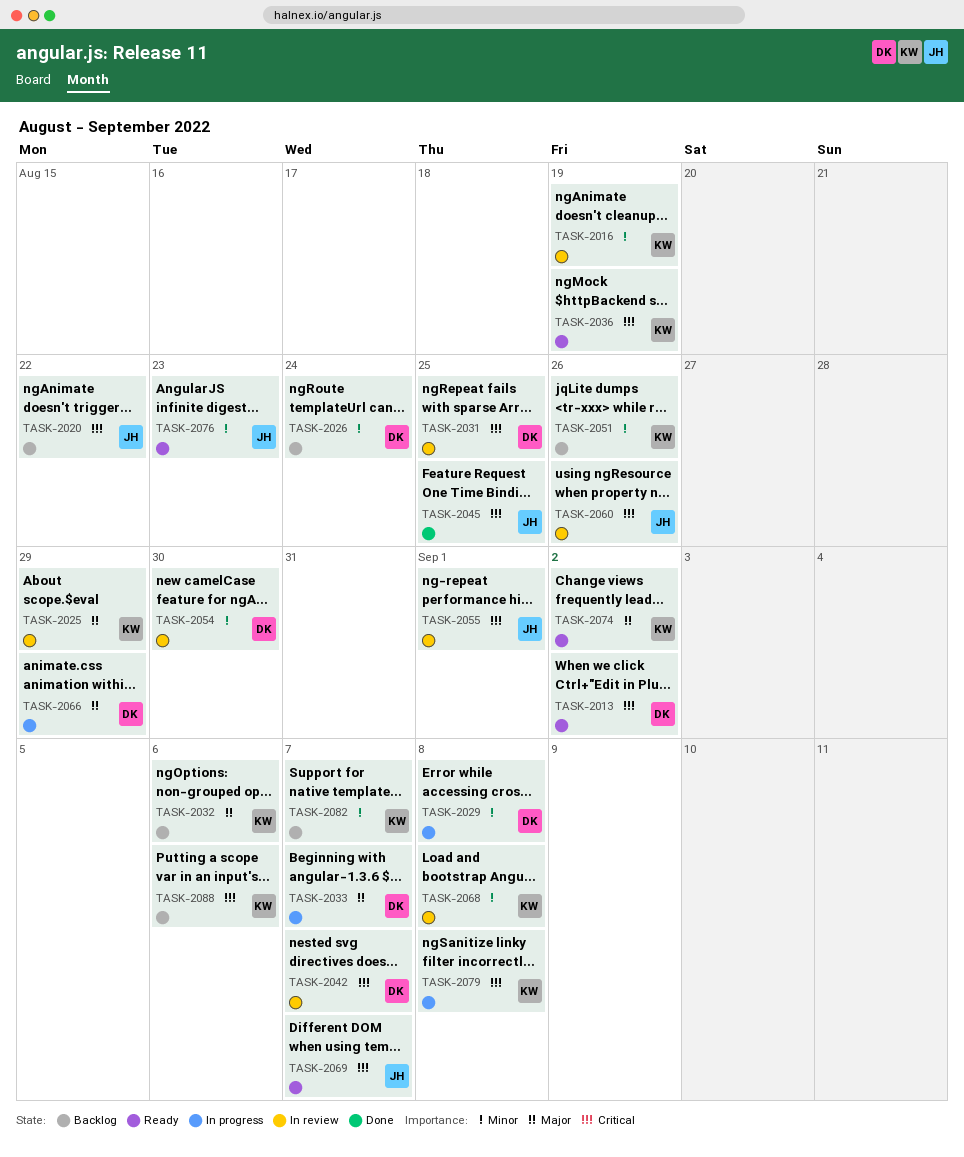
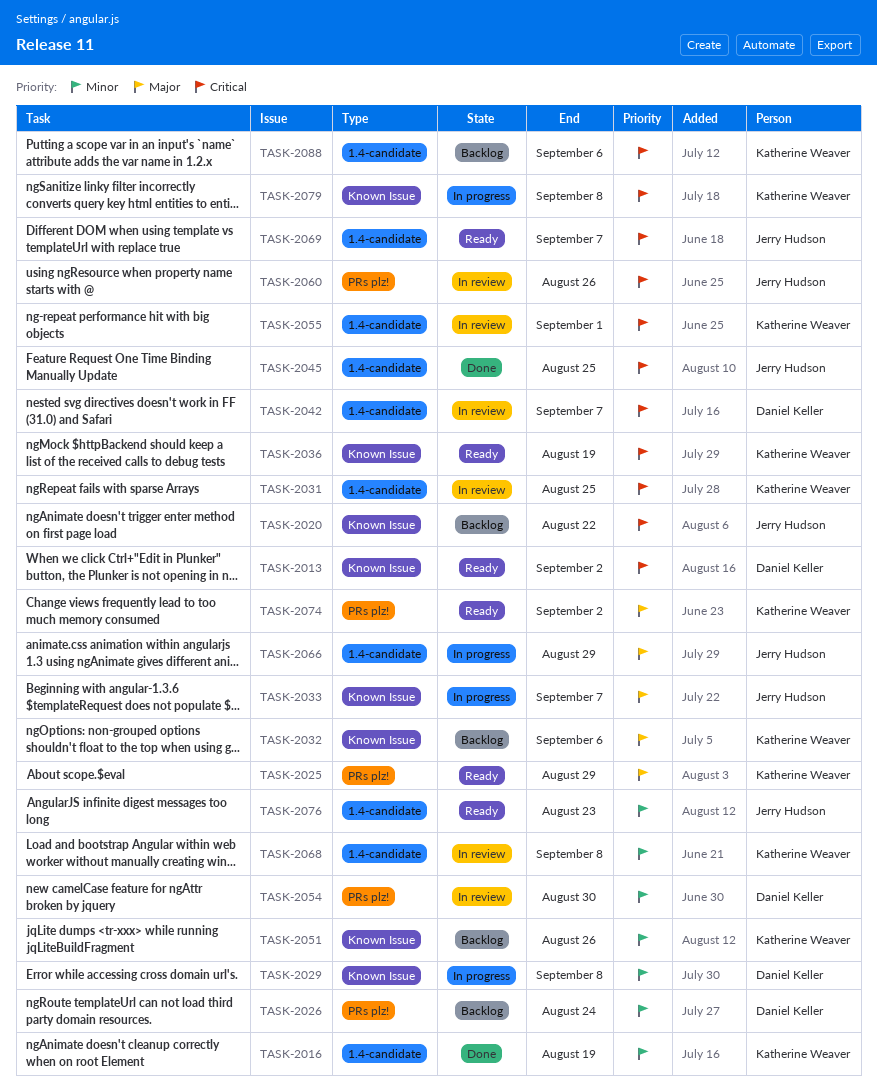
TASK-2016, status: In review -> Done
TASK-2025, status: In review -> Ready
TASK-2031, owner: Daniel Keller -> Katherine Weaver
TASK-2033, owner: Daniel Keller -> Jerry Hudson
TASK-2055, owner: Jerry Hudson -> Katherine Weaver
TASK-2066, owner: Daniel Keller -> Jerry Hudson
TASK-2082: present -> none

